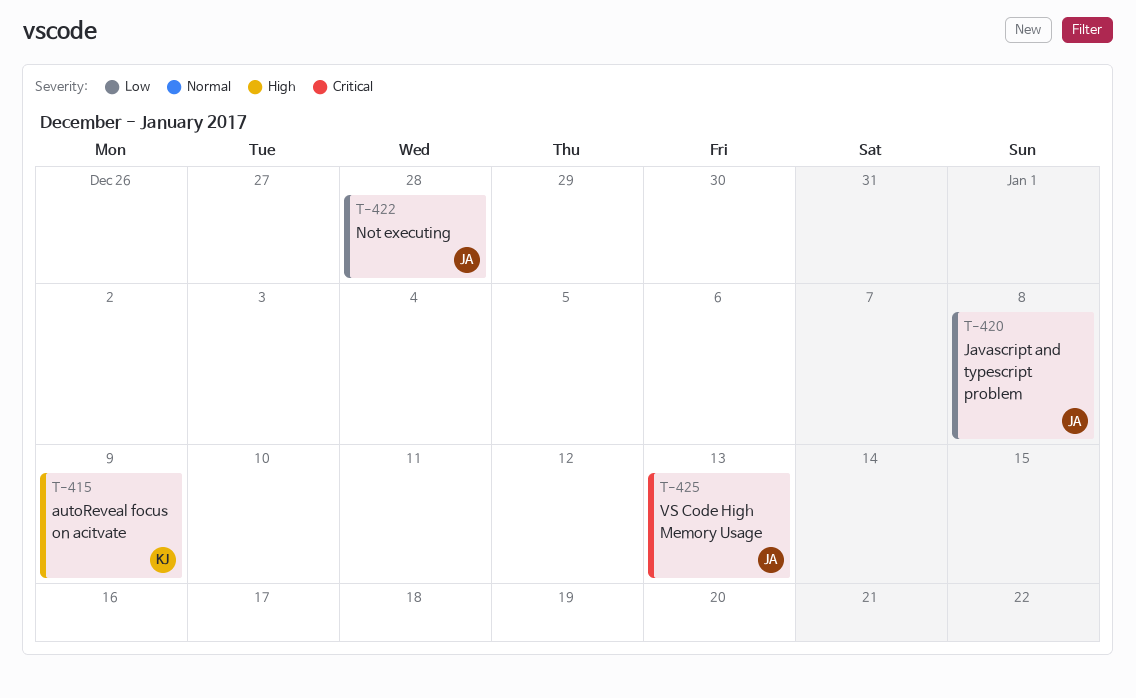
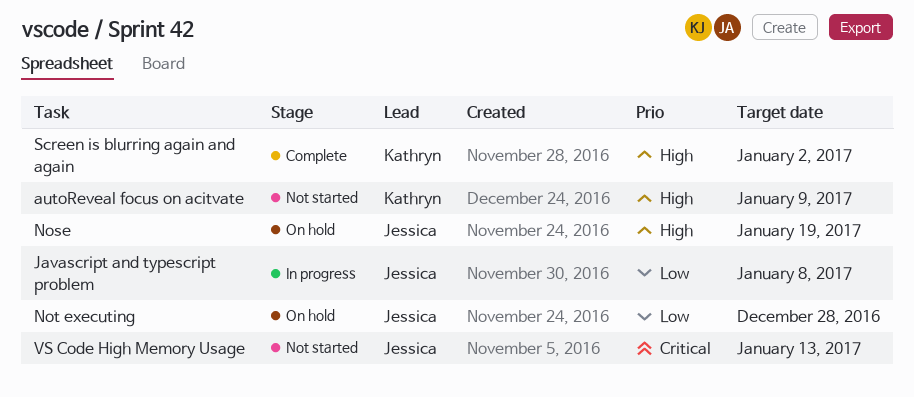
Nose: none -> present
Screen is blurring again and again: none -> present

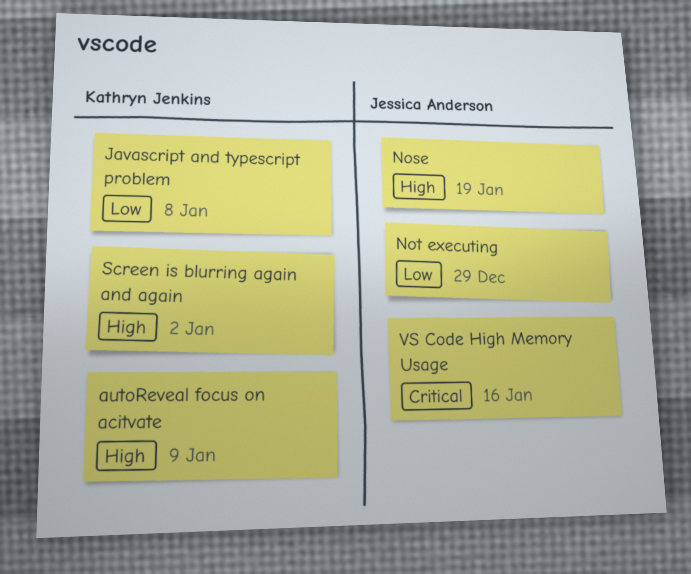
Javascript and typescript problem, owner: Jessica Anderson -> Kathryn Jenkins
Not executing, due: Dec 28 -> Dec 29
VS Code High Memory Usage, due: Jan 13 -> Jan 16

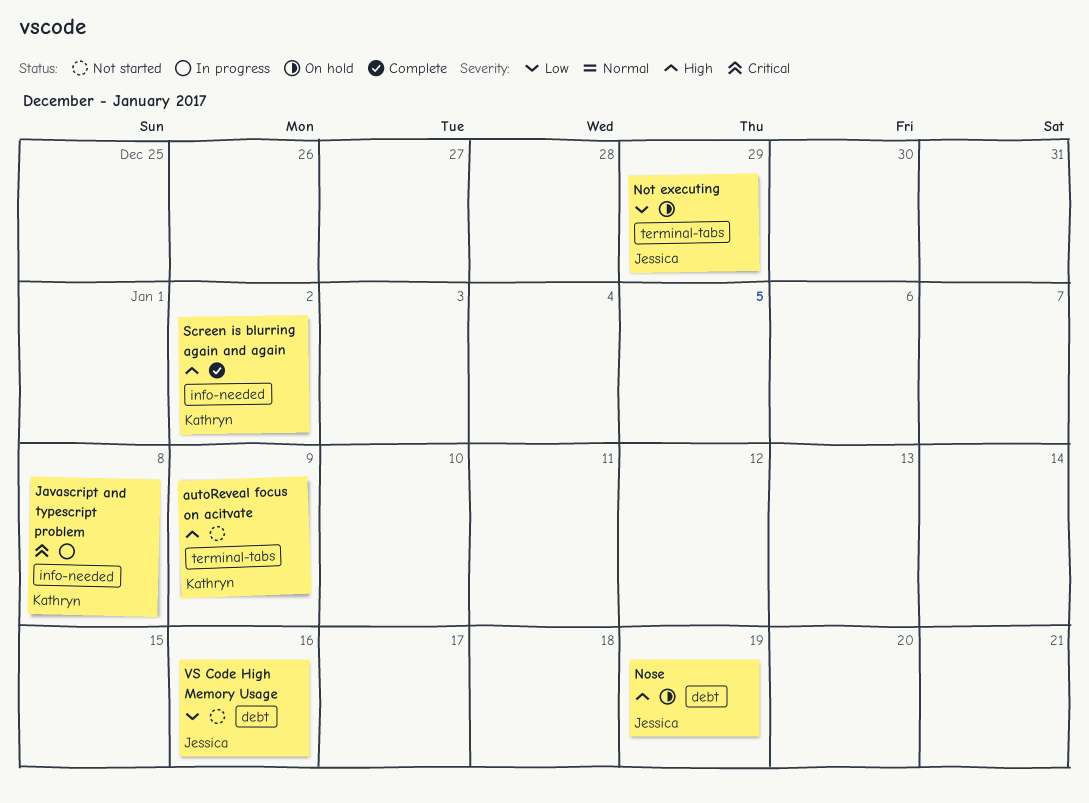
Javascript and typescript problem, priority: Low -> Critical
VS Code High Memory Usage, priority: Critical -> Low

